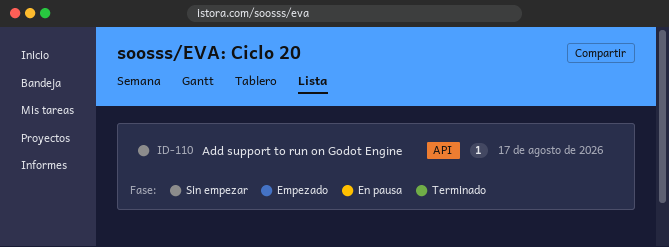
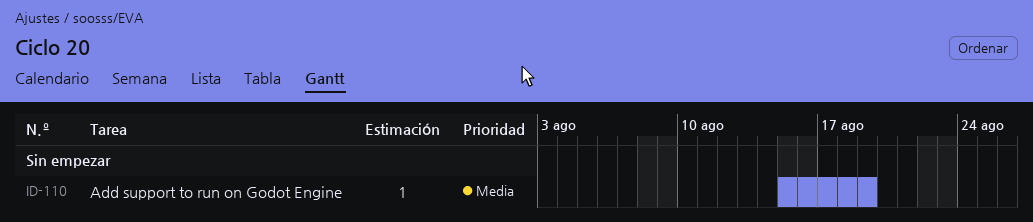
ID-110, due: Aug 17 -> Aug 19

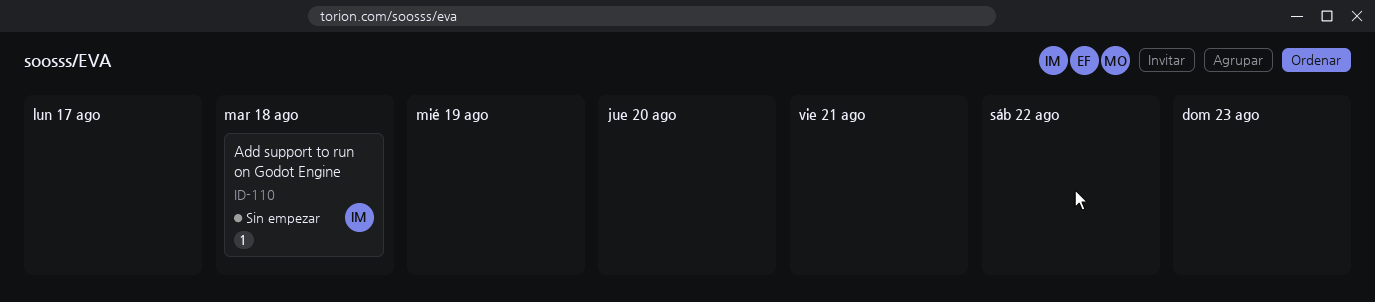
ID-110, due: Aug 19 -> Aug 18

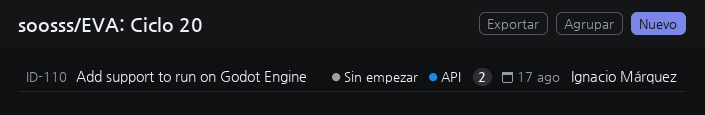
ID-110, estimate: 1 -> 2
ID-110, due: Aug 18 -> Aug 17

